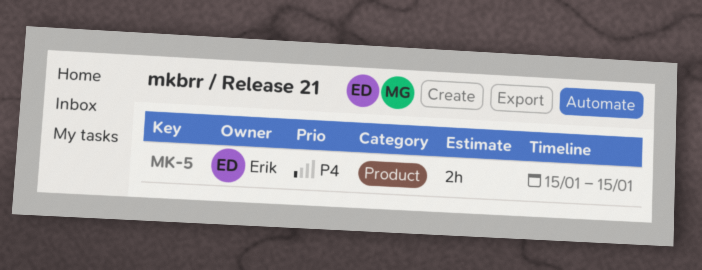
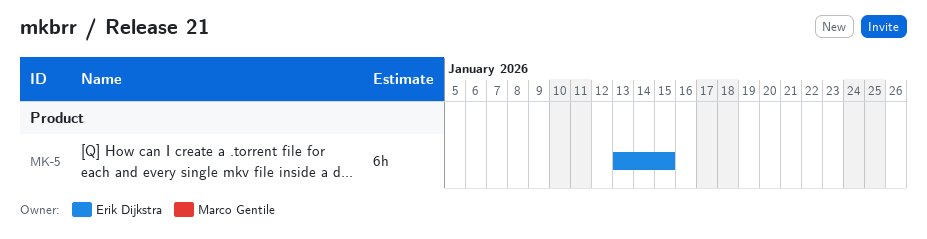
MK-5, estimate: 2h -> 6h
MK-5, start: Jan 15 -> Jan 13

